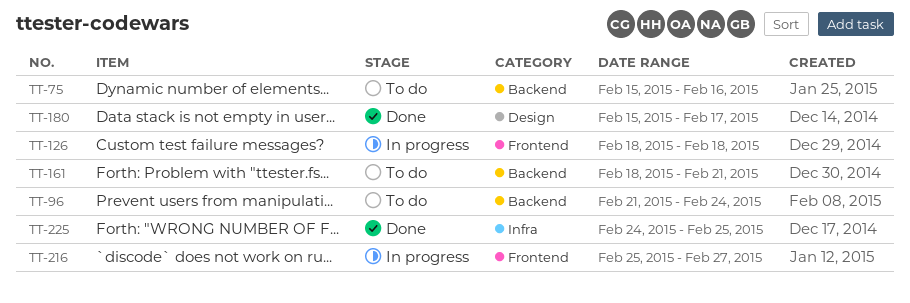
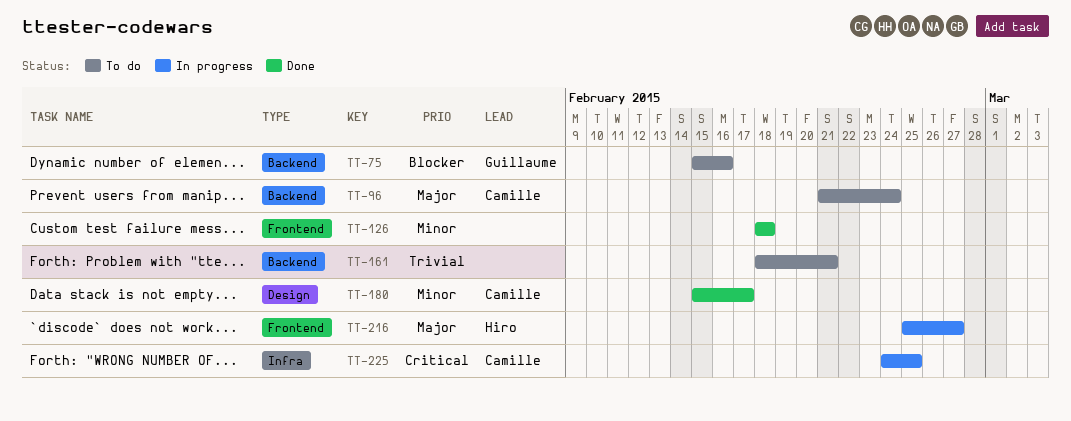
TT-126, status: In progress -> Done
TT-225, status: Done -> In progress

